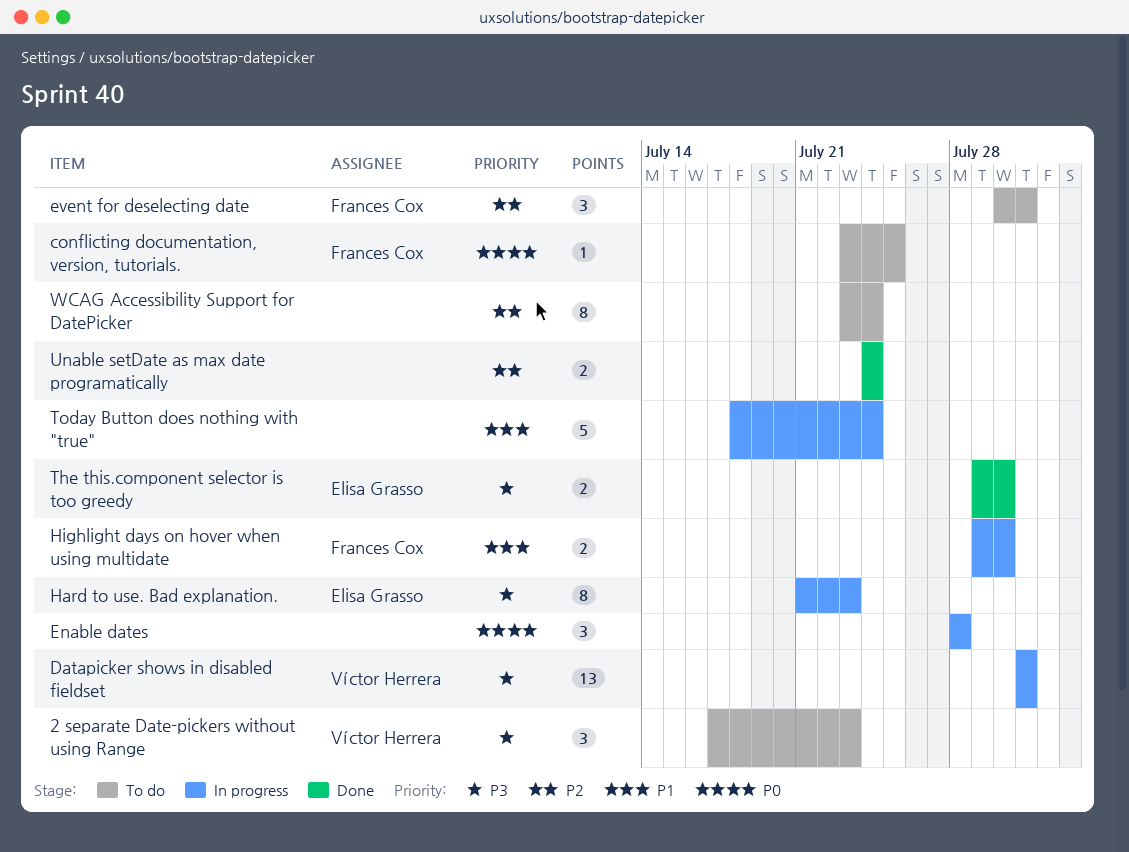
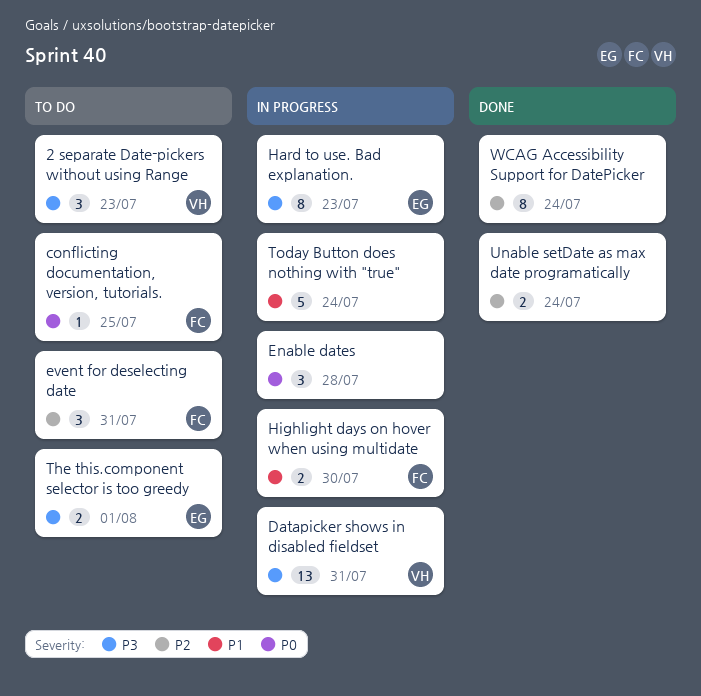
The this.component selector is too greedy, status: Done -> To do
The this.component selector is too greedy, due: Jul 30 -> Aug 1
WCAG Accessibility Support for DatePicker, status: To do -> Done

